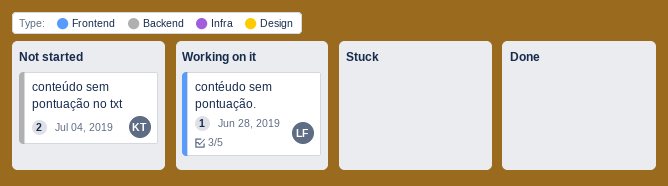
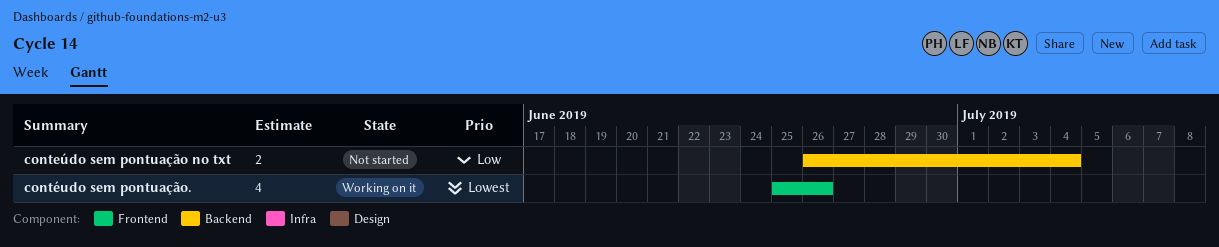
contéudo sem pontuação., estimate: 1 -> 4
contéudo sem pontuação., due: Jun 28 -> Jun 26

